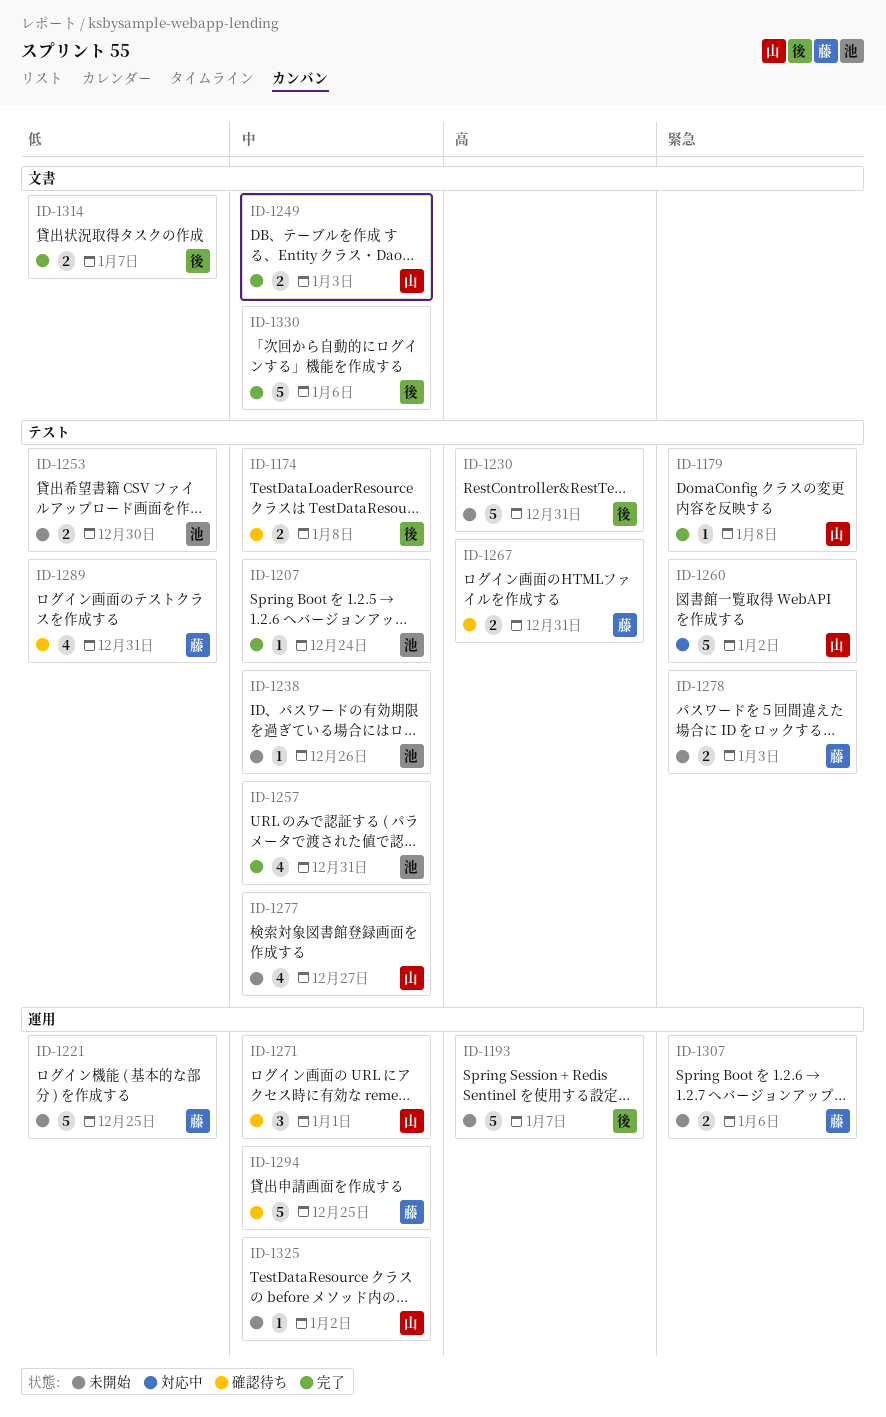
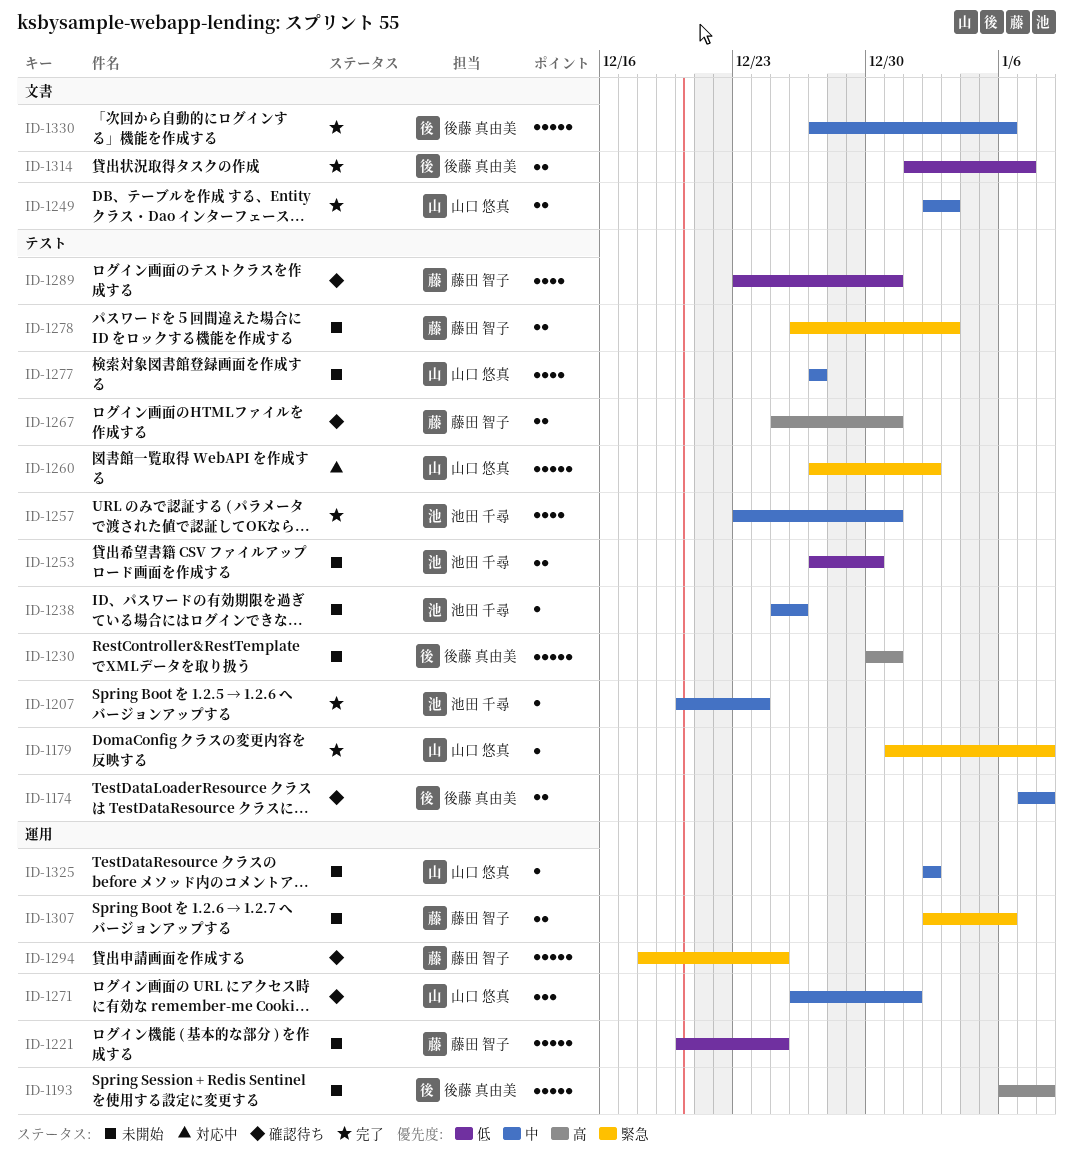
ID-1193, due: Jan 7 -> Jan 8
ID-1294, priority: 中 -> 緊急

